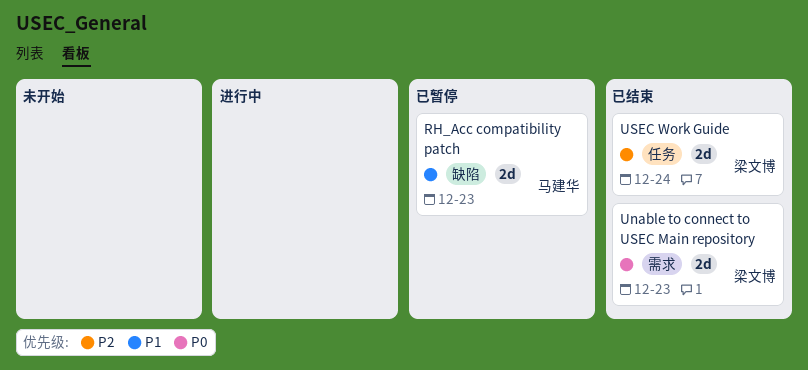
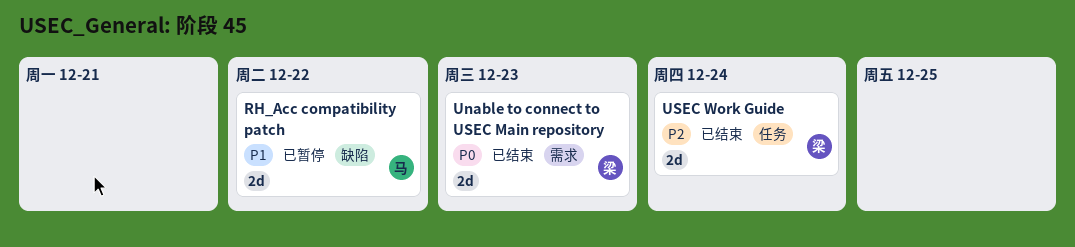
RH_Acc compatibility patch, due: Dec 23 -> Dec 22

